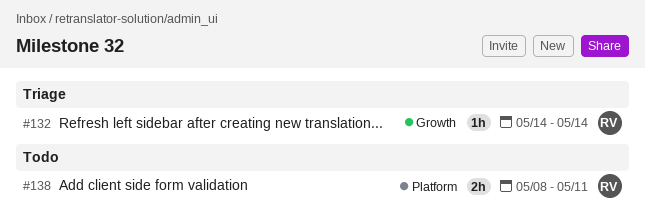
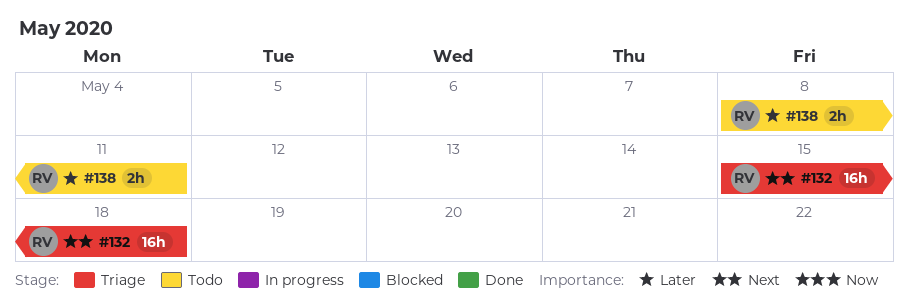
#132, estimate: 1h -> 16h
#132, start: May 14 -> May 15
#132, due: May 14 -> May 18

